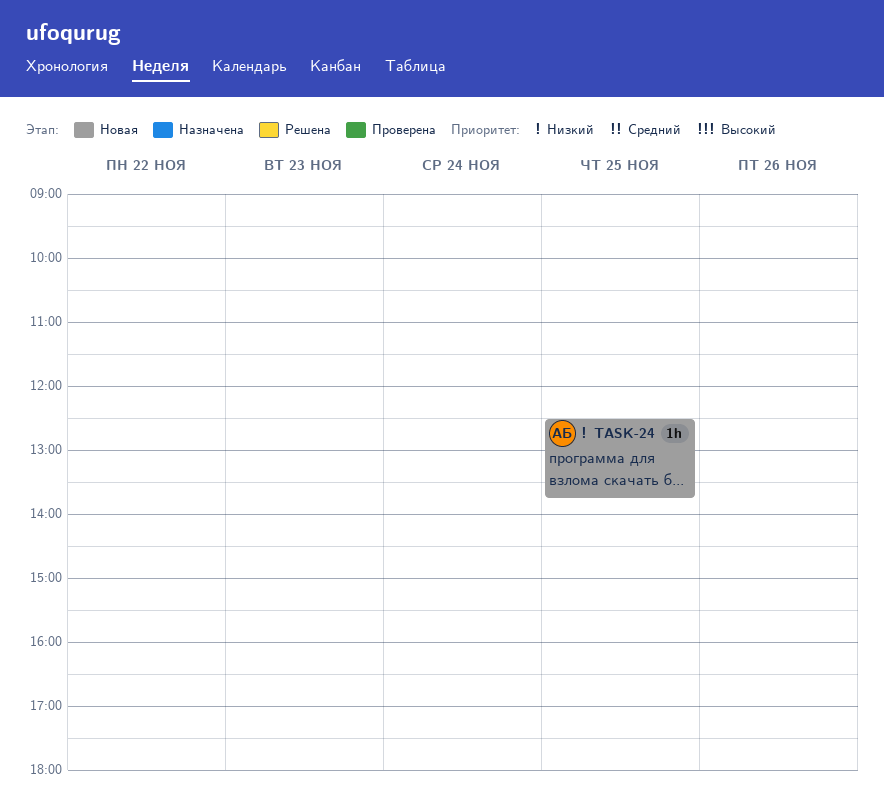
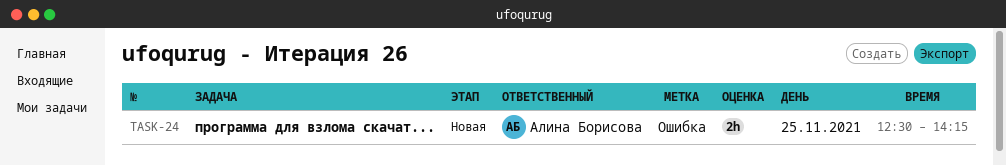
TASK-24, estimate: 1h -> 2h
TASK-24, ends: 13:45 -> 14:15

